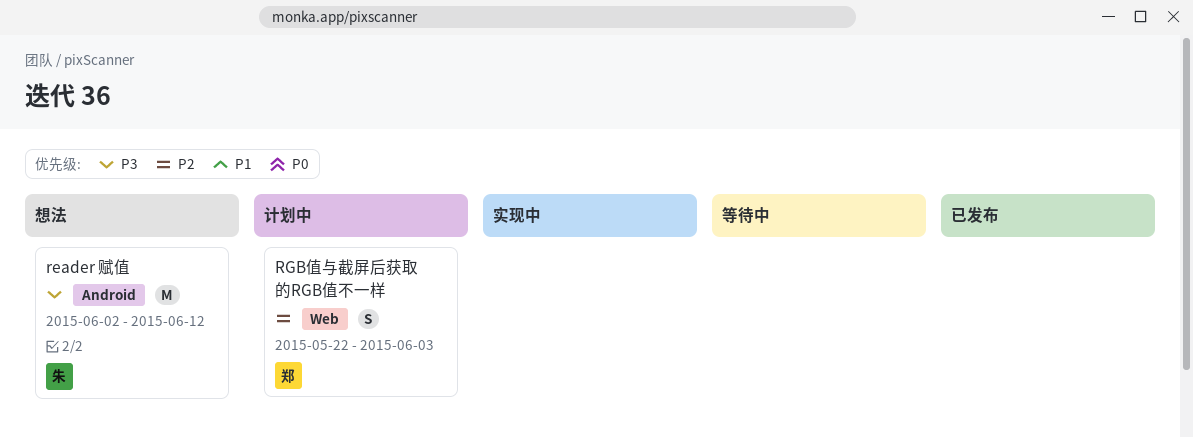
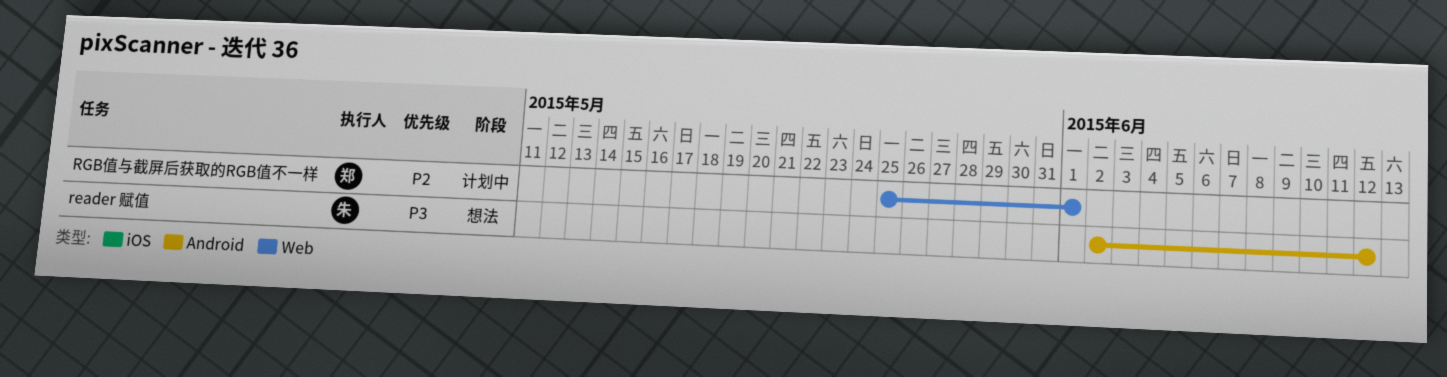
RGB值与截屏后获取的RGB值不一样, start: May 22 -> May 25
RGB值与截屏后获取的RGB值不一样, due: Jun 3 -> Jun 1

